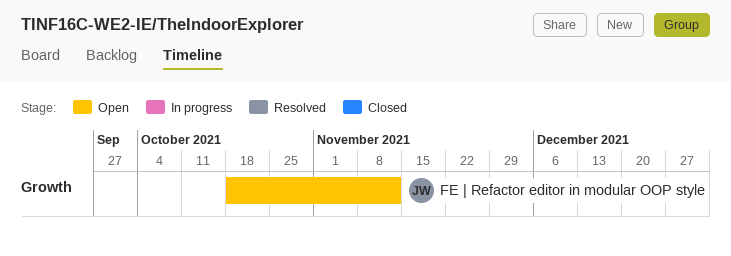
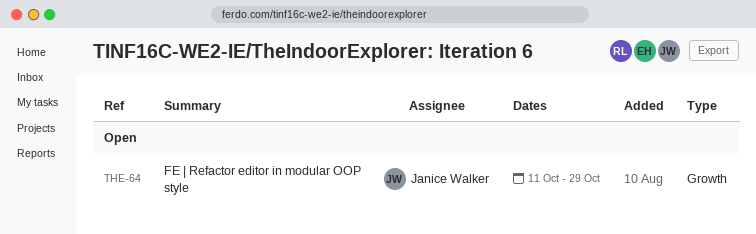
FE | Refactor editor in modular OOP style, start: Oct 18 -> Oct 11
FE | Refactor editor in modular OOP style, due: Nov 12 -> Oct 29

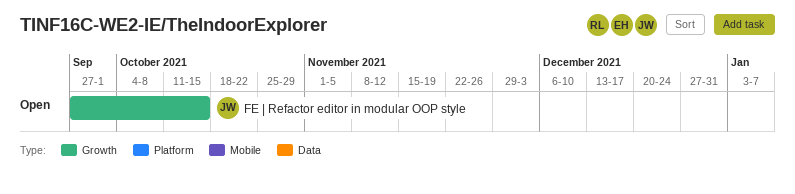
FE | Refactor editor in modular OOP style, start: Oct 11 -> Sep 27
FE | Refactor editor in modular OOP style, due: Oct 29 -> Oct 15

